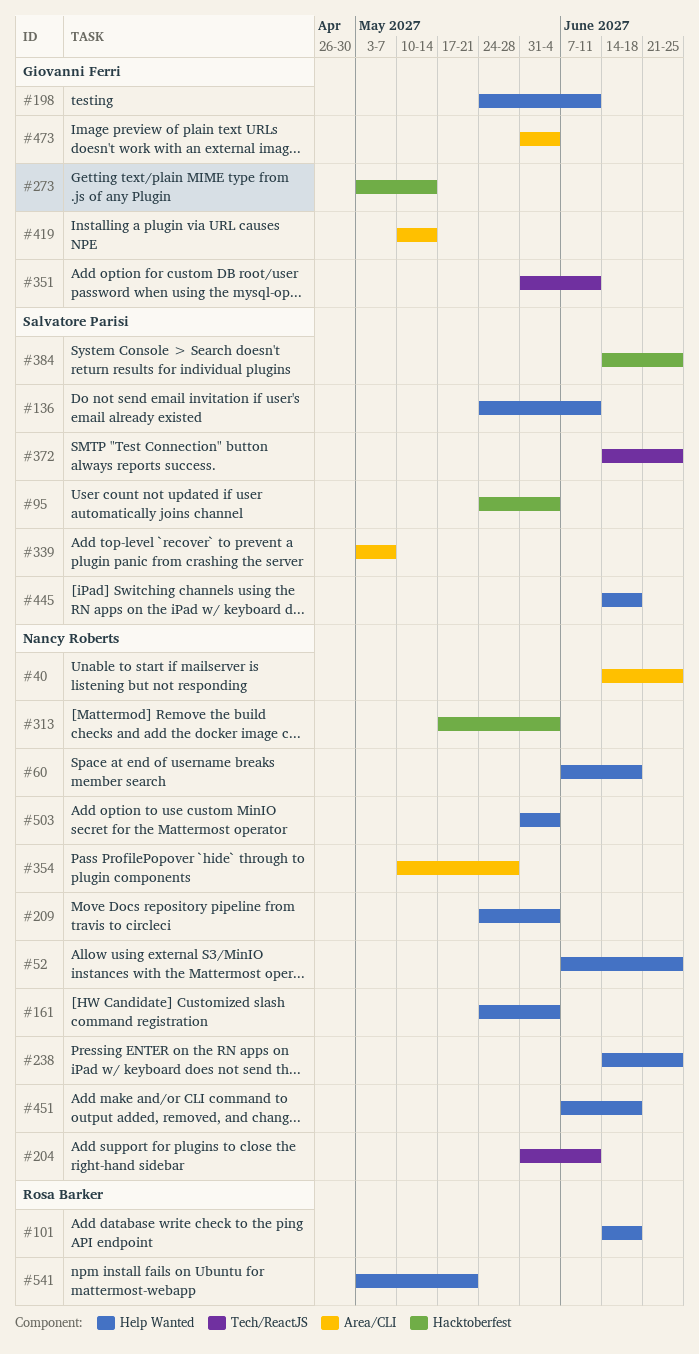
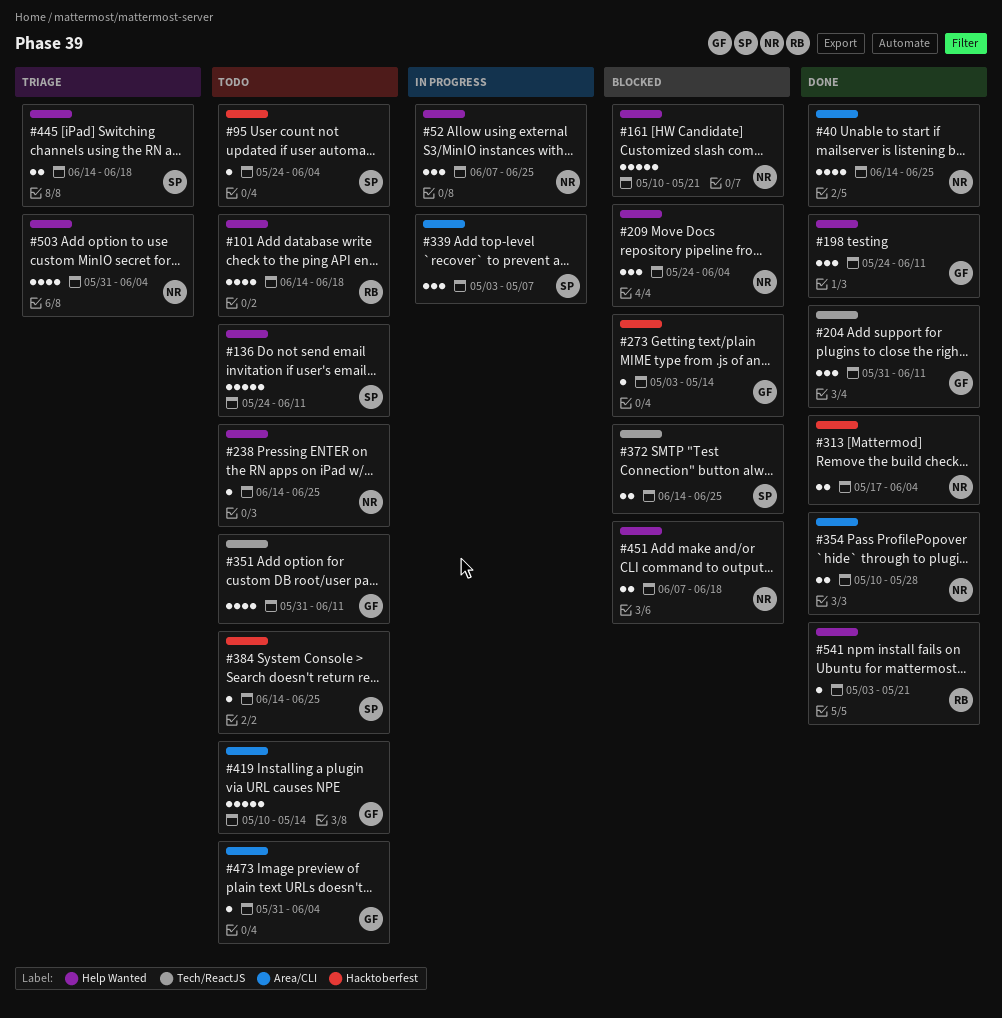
#60: present -> none
#161, start: May 24 -> May 10
#161, due: Jun 4 -> May 21
#204, owner: Nancy Roberts -> Giovanni Ferri

